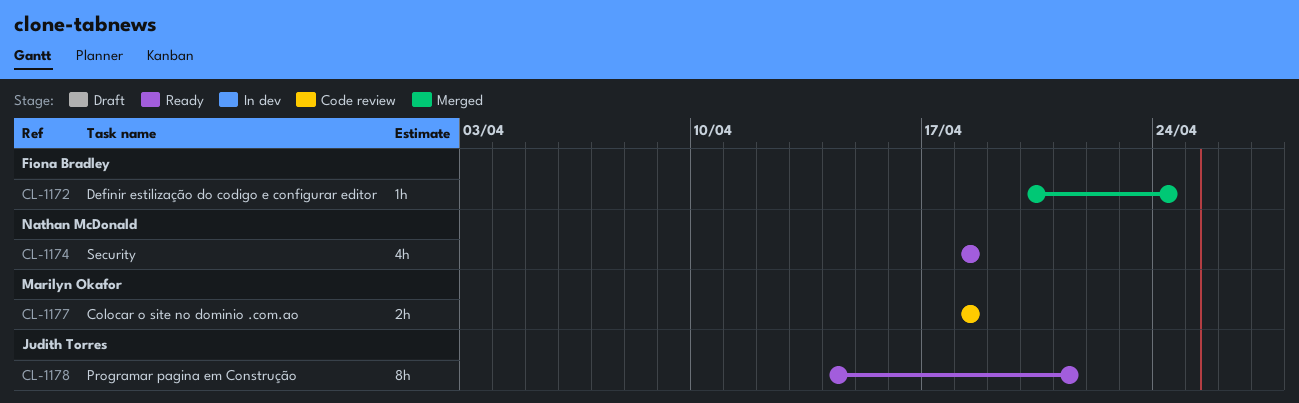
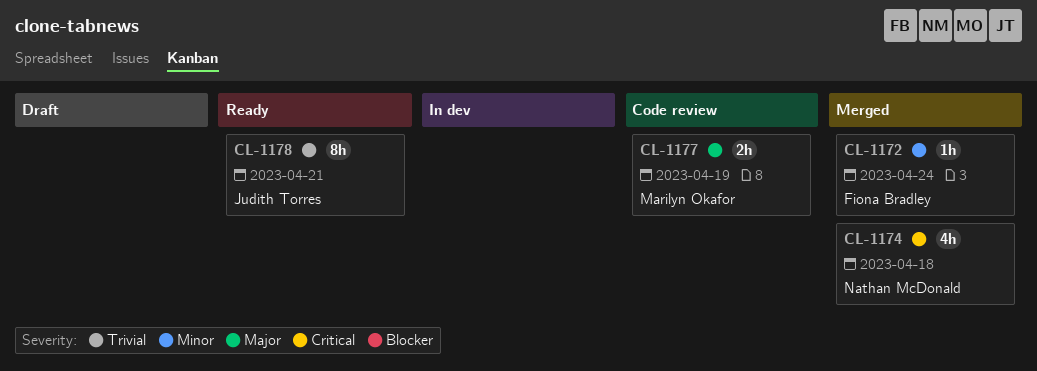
CL-1174, status: Ready -> Merged
CL-1177, due: Apr 18 -> Apr 19

